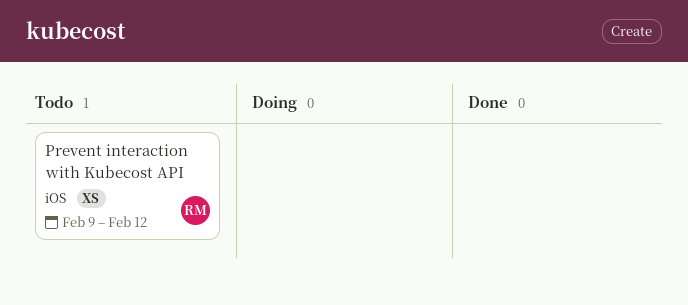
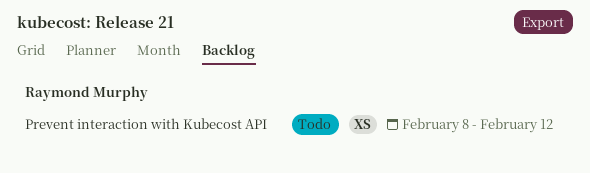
Prevent interaction with Kubecost API, start: Feb 9 -> Feb 8

